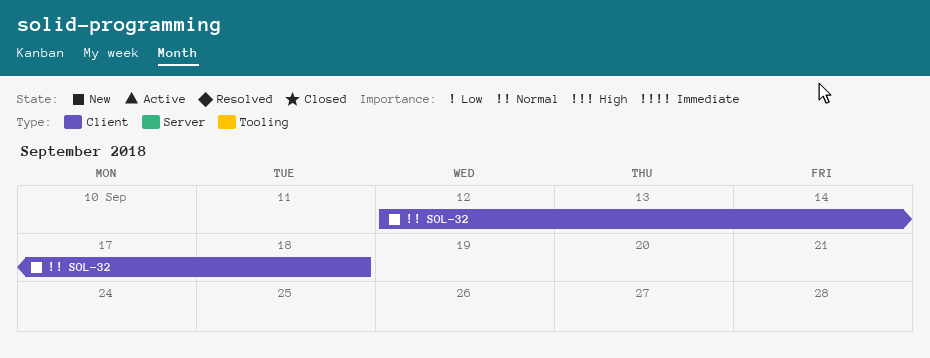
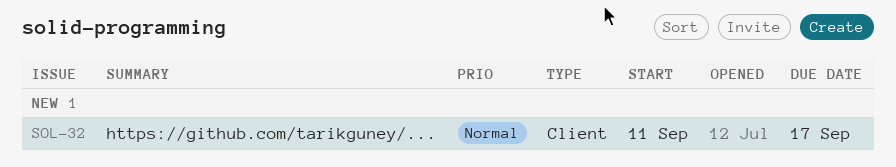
SOL-32, start: Sep 12 -> Sep 11
SOL-32, due: Sep 18 -> Sep 17

